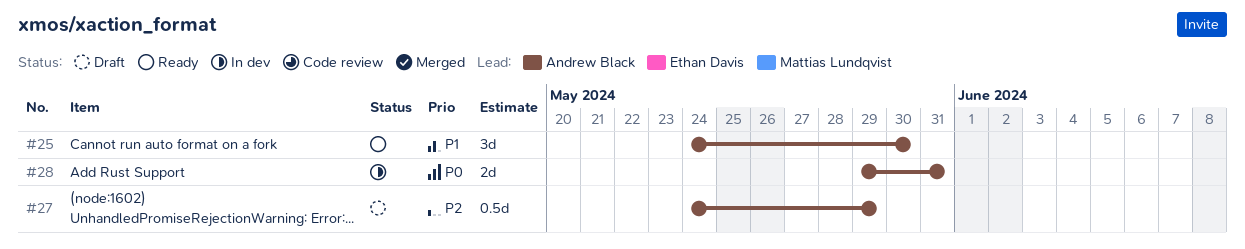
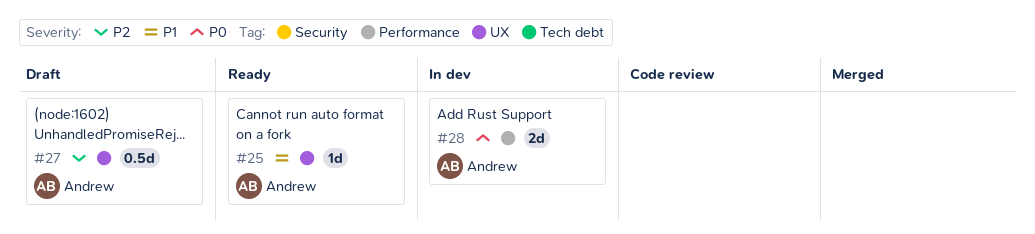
#25, estimate: 3d -> 1d

